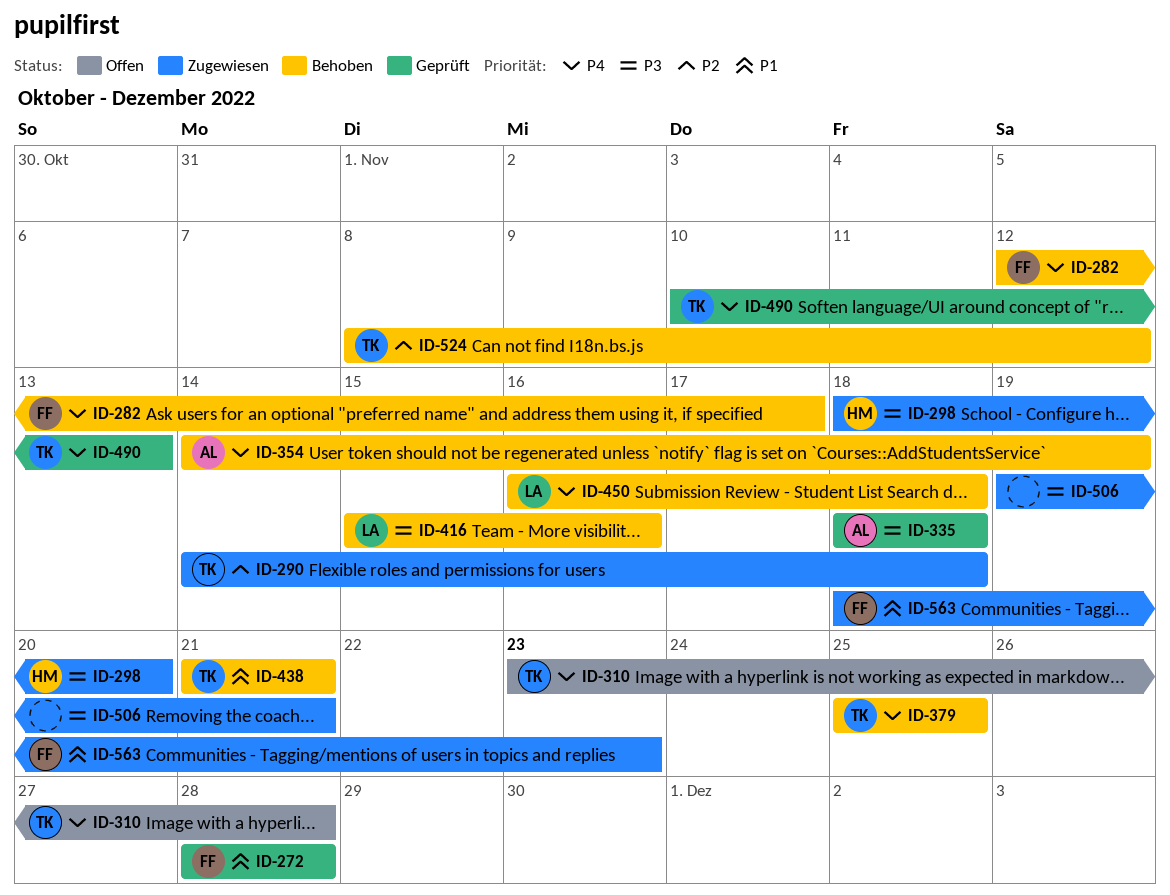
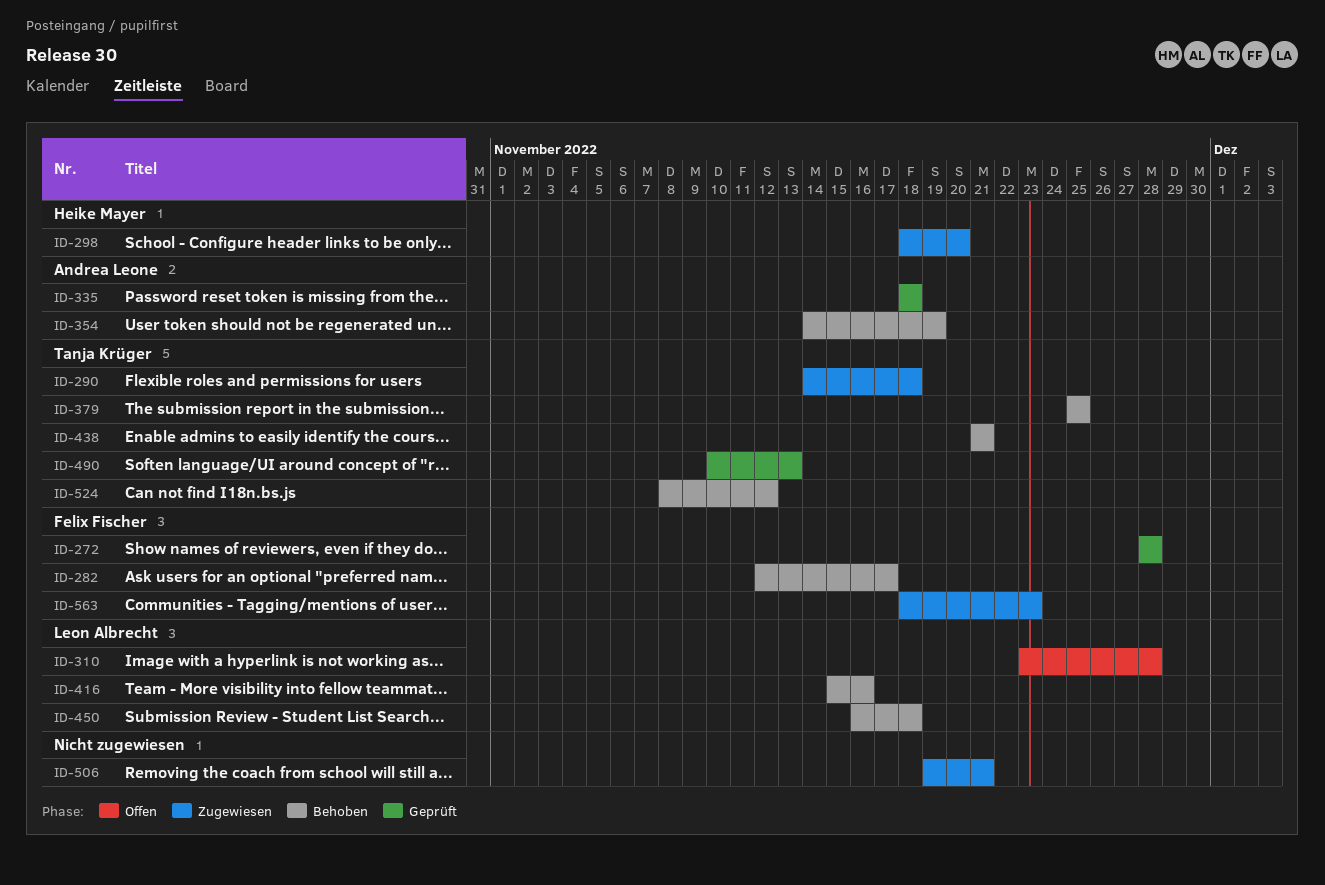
ID-310, owner: Tanja Krüger -> Leon Albrecht

